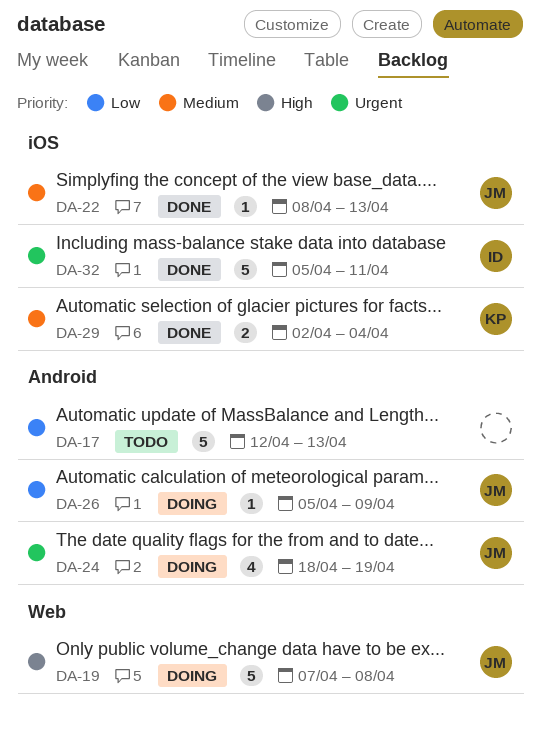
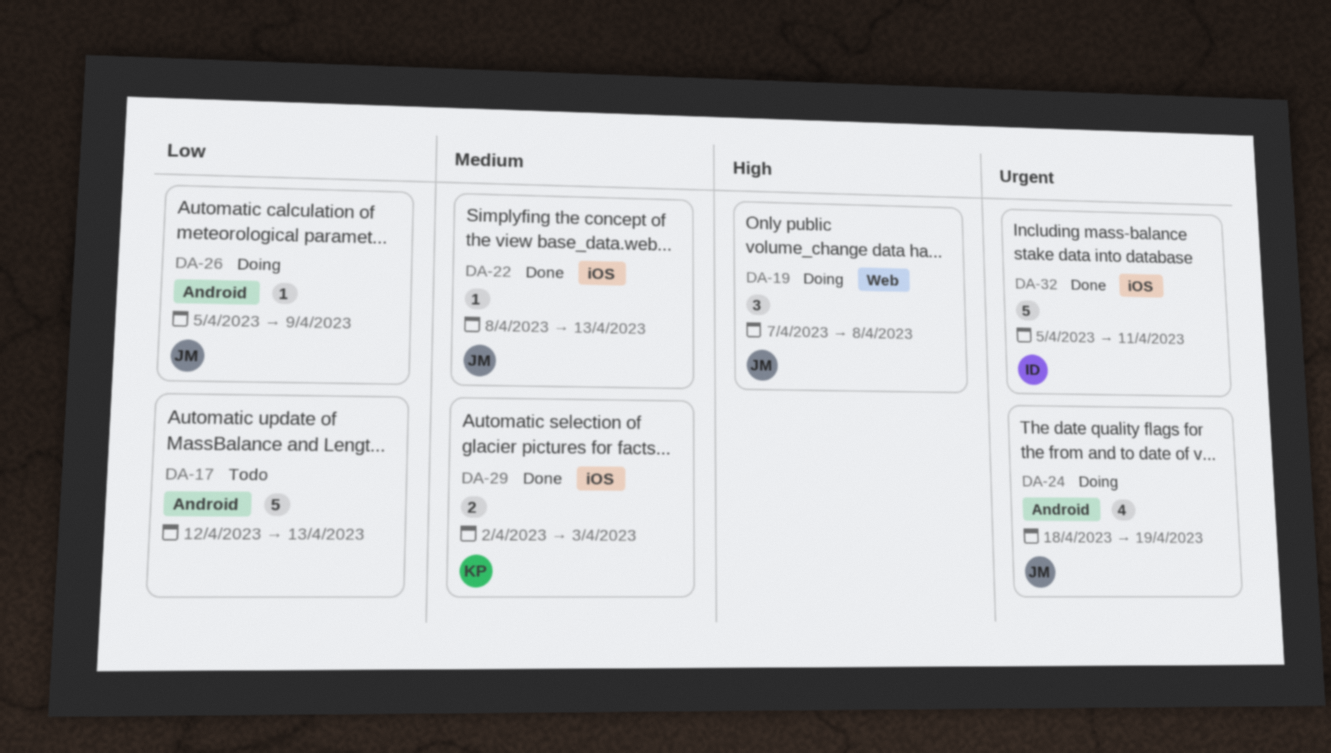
DA-19, estimate: 5 -> 3
DA-29, due: Apr 4 -> Apr 3

